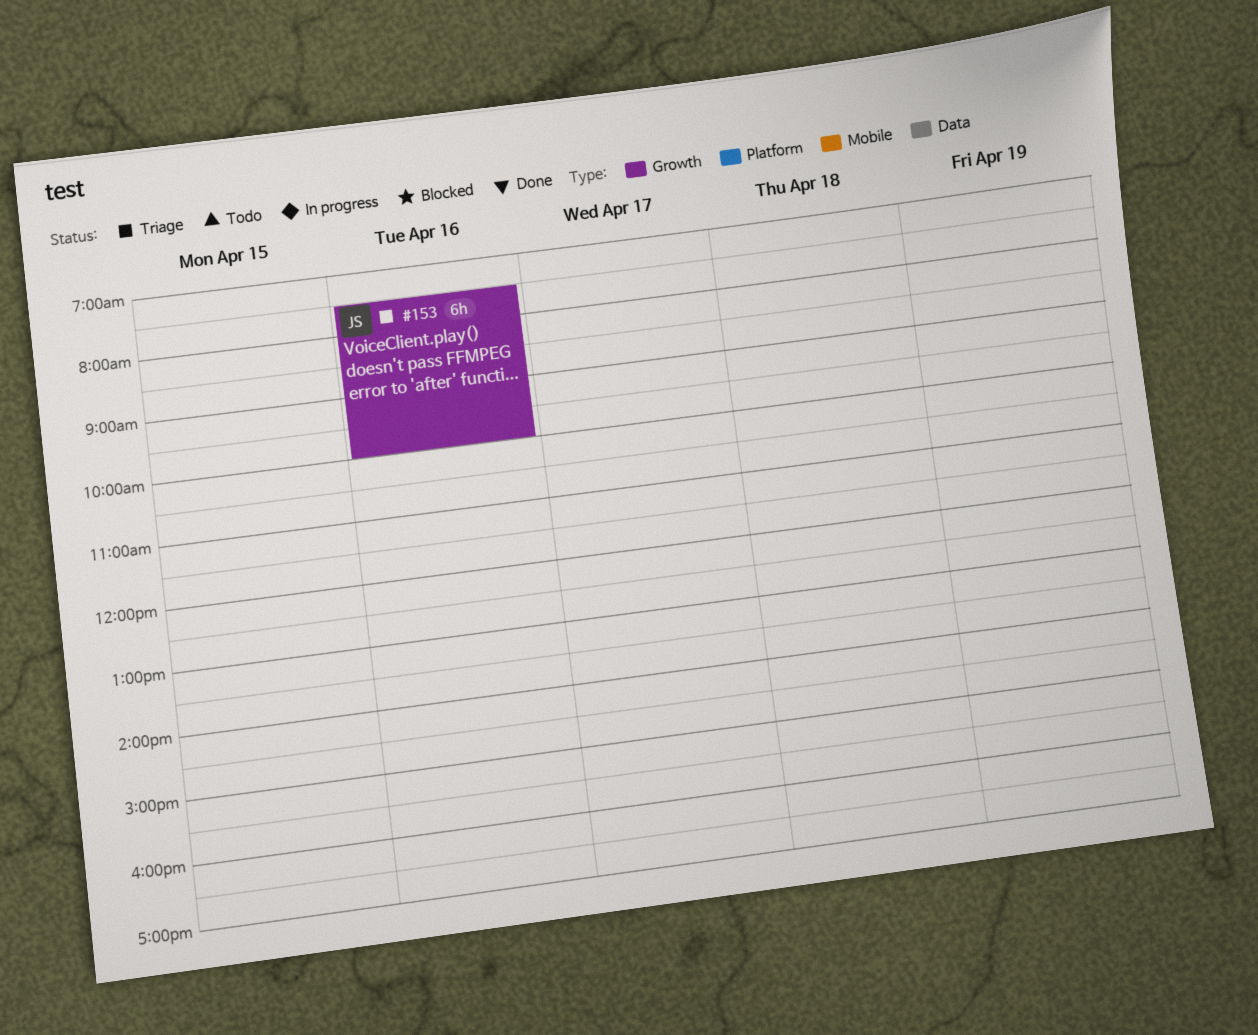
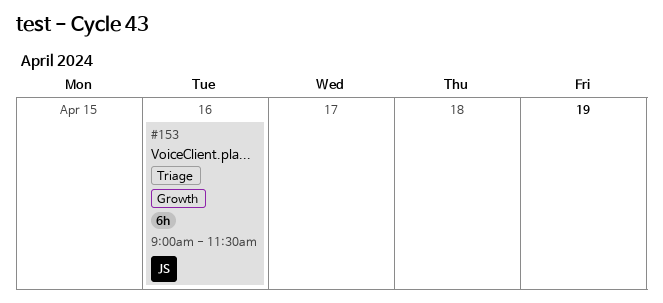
#153, begins: 07:30 -> 09:00
#153, ends: 10:00 -> 11:30

